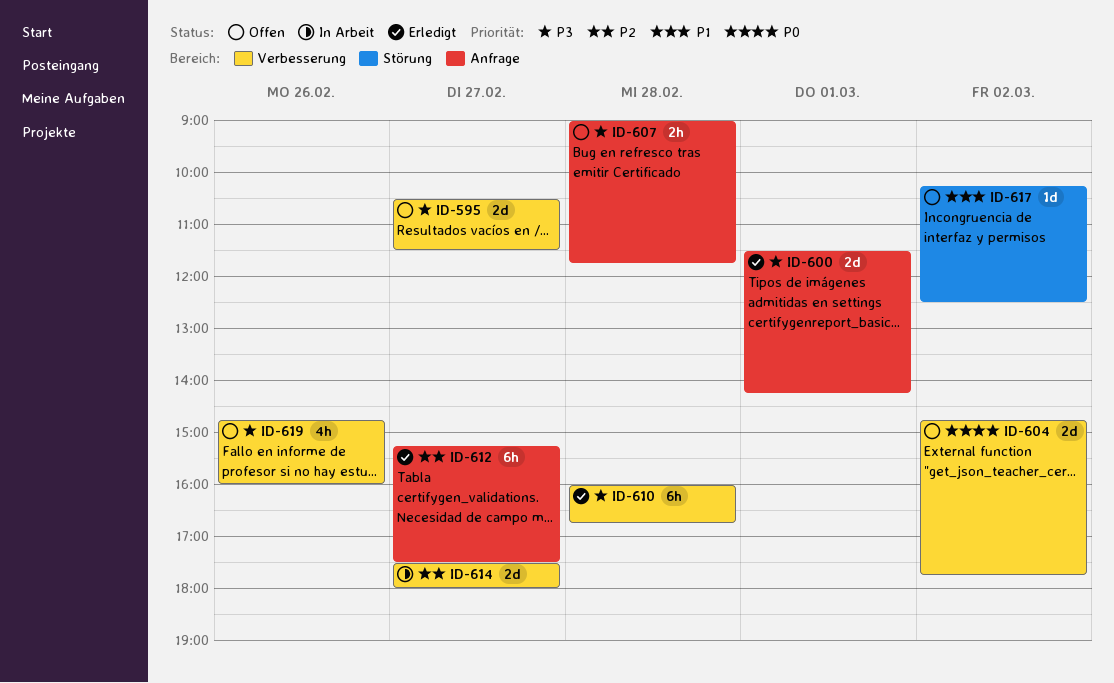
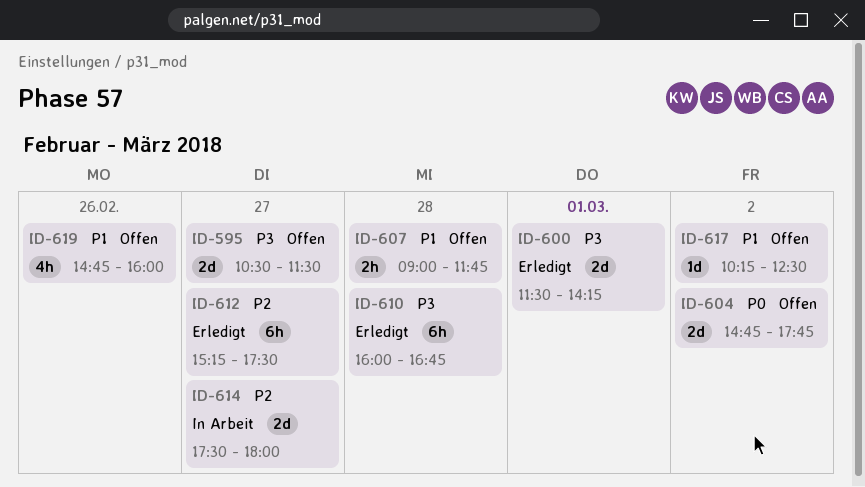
ID-607, priority: P3 -> P1
ID-619, priority: P3 -> P1

